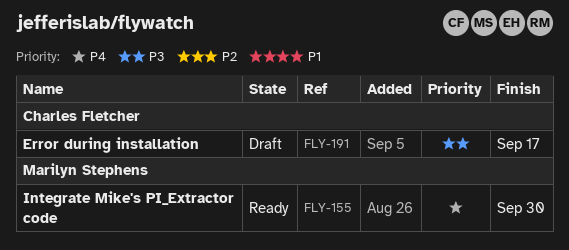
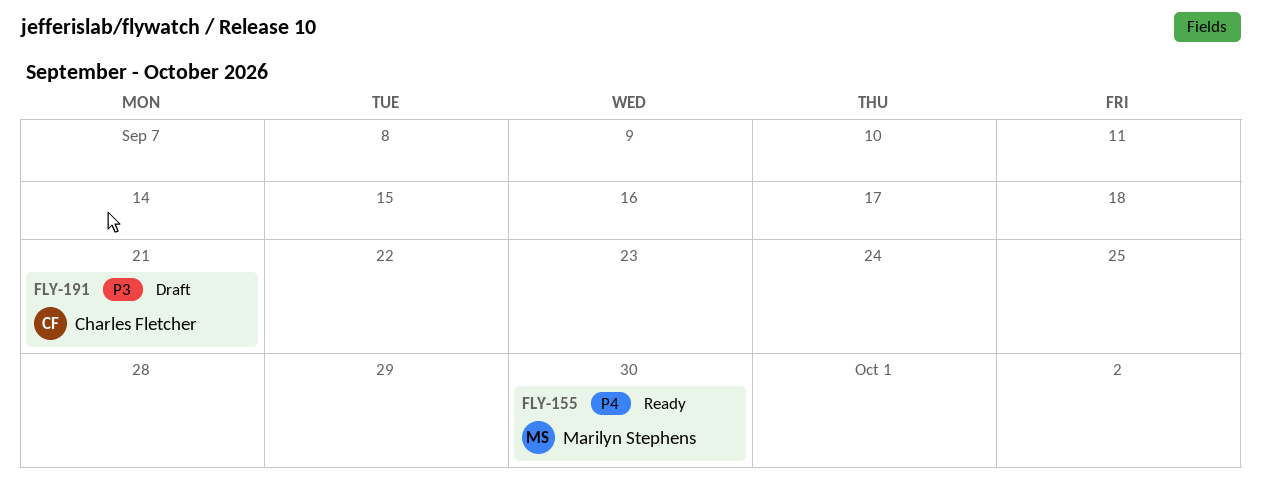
FLY-191, due: Sep 17 -> Sep 21

